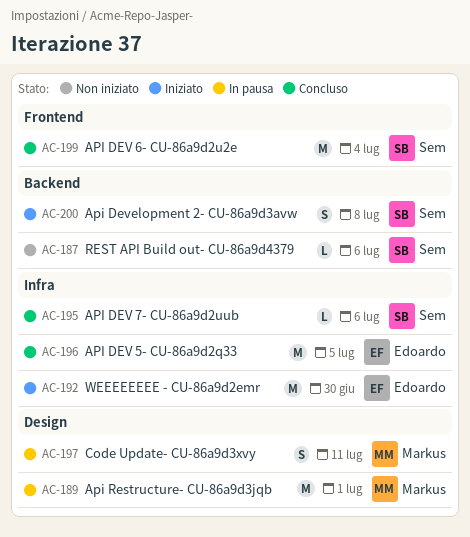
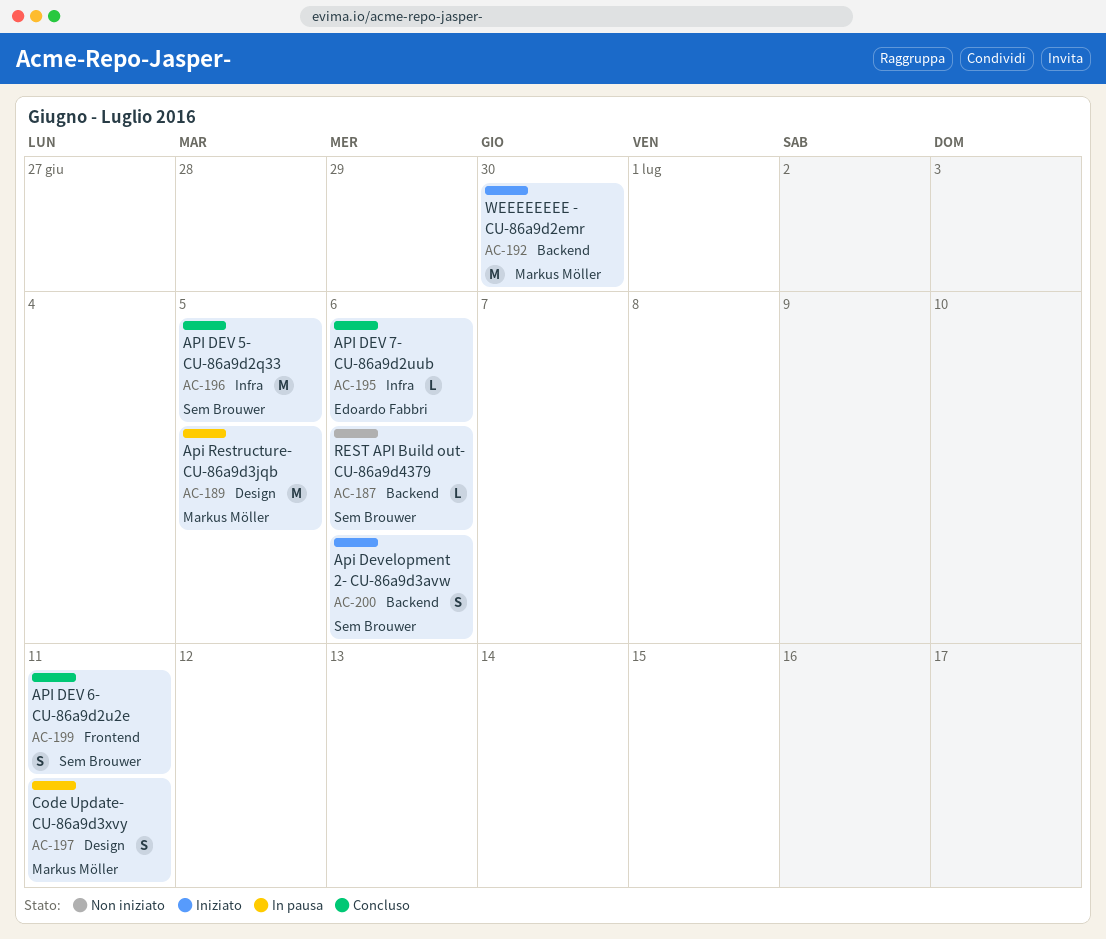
AC-189, due: Jul 1 -> Jul 5
AC-192, owner: Edoardo Fabbri -> Markus Möller
AC-192, label: Infra -> Backend
AC-195, owner: Sem Brouwer -> Edoardo Fabbri
AC-196, owner: Edoardo Fabbri -> Sem Brouwer
AC-199, estimate: M -> S
AC-199, due: Jul 4 -> Jul 11
AC-200, due: Jul 8 -> Jul 6

